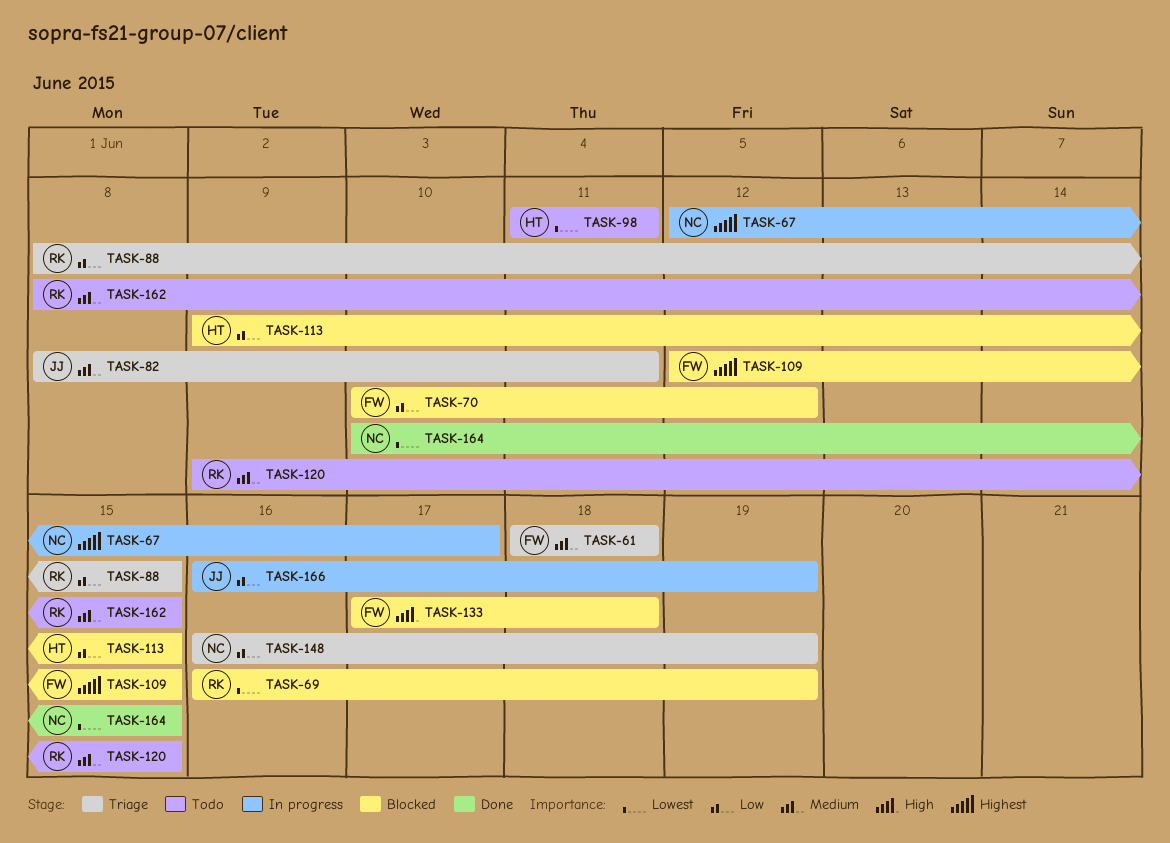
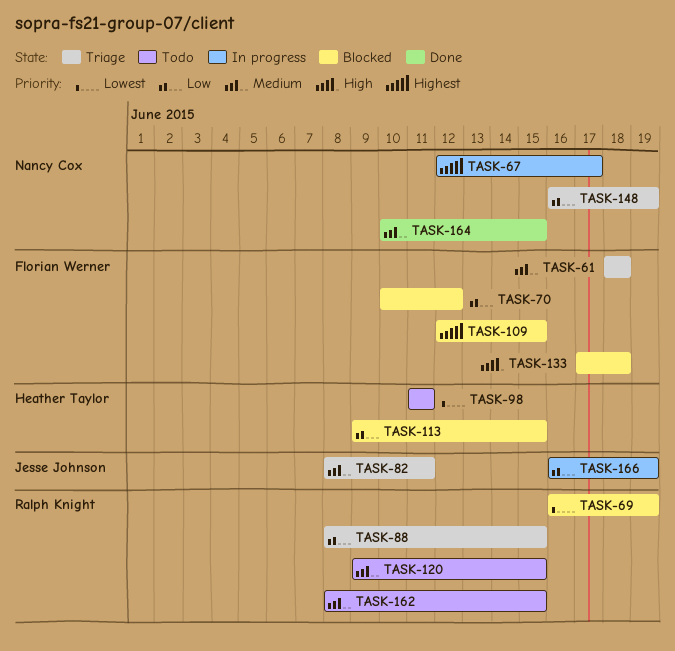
TASK-164, priority: Lowest -> Medium

